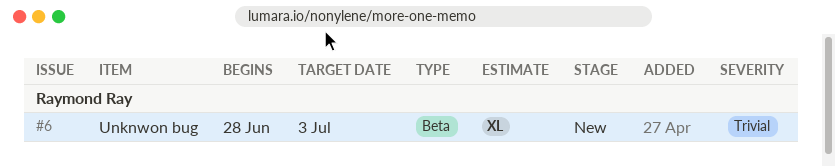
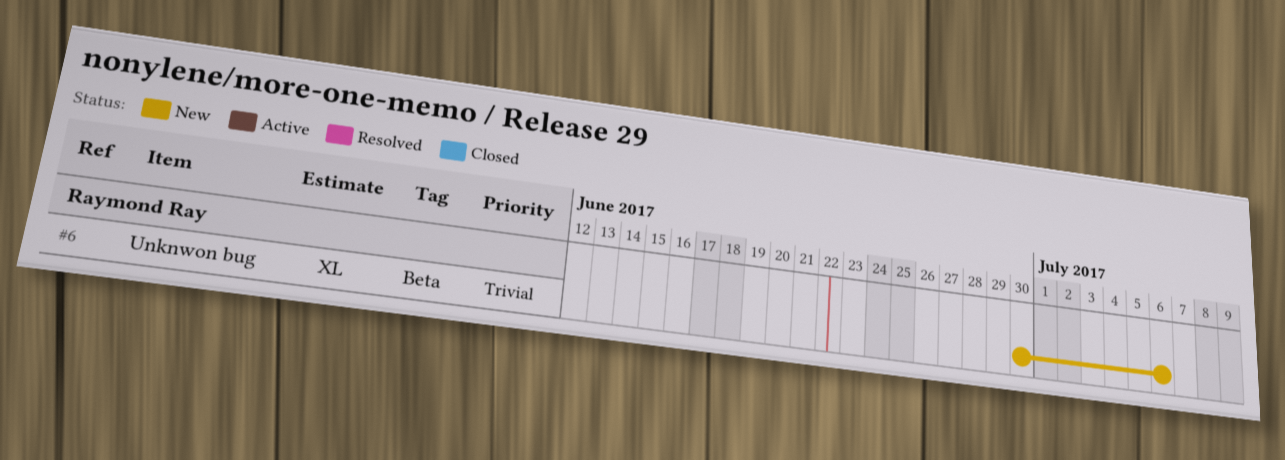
#6, start: Jun 28 -> Jun 30
#6, due: Jul 3 -> Jul 6

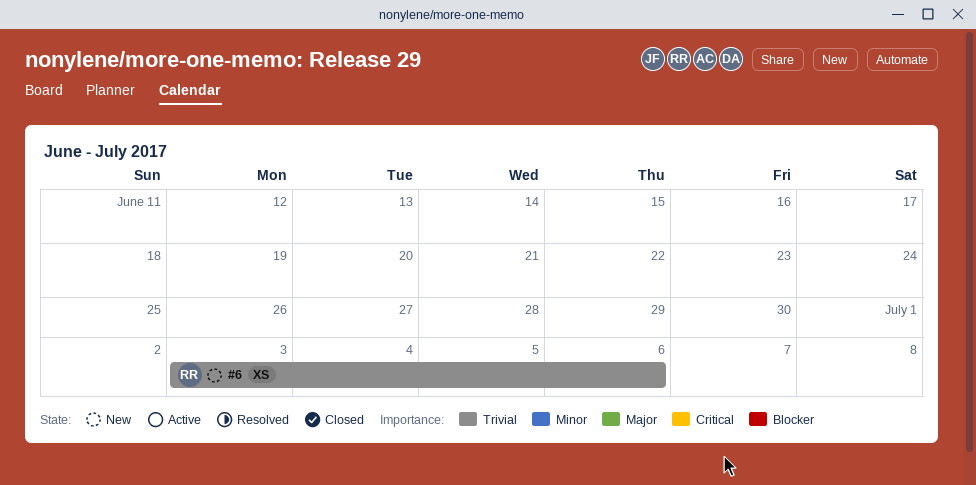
#6, estimate: XL -> XS
#6, start: Jun 30 -> Jul 3

